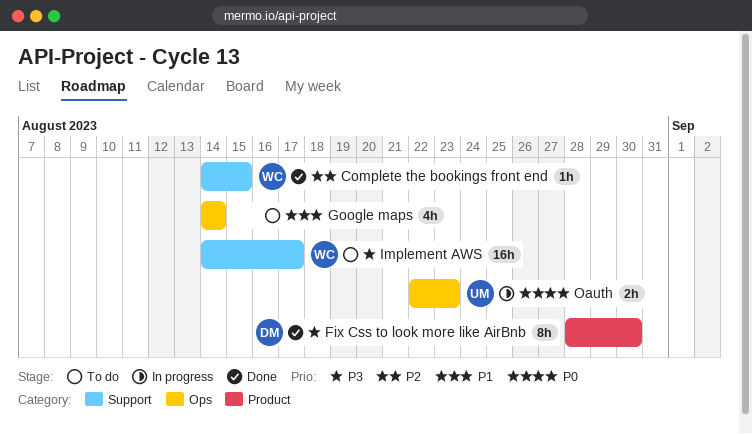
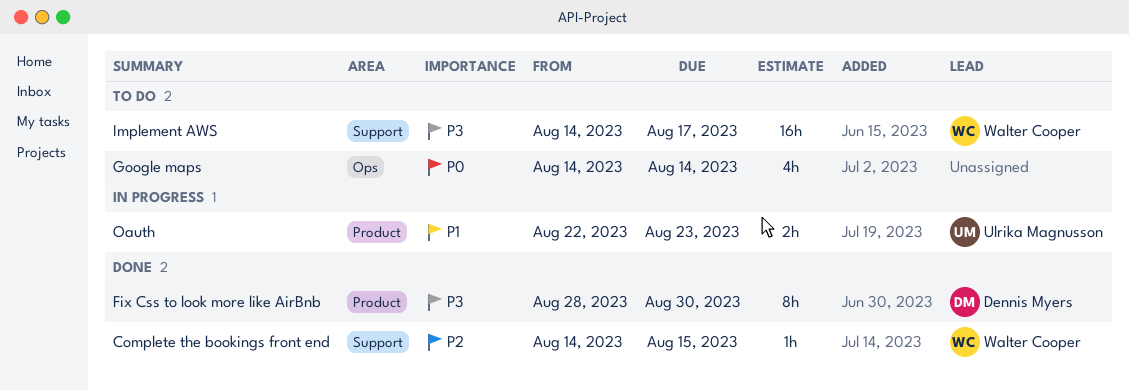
Google maps, priority: P1 -> P0
Oauth, priority: P0 -> P1
Oauth, label: Ops -> Product

